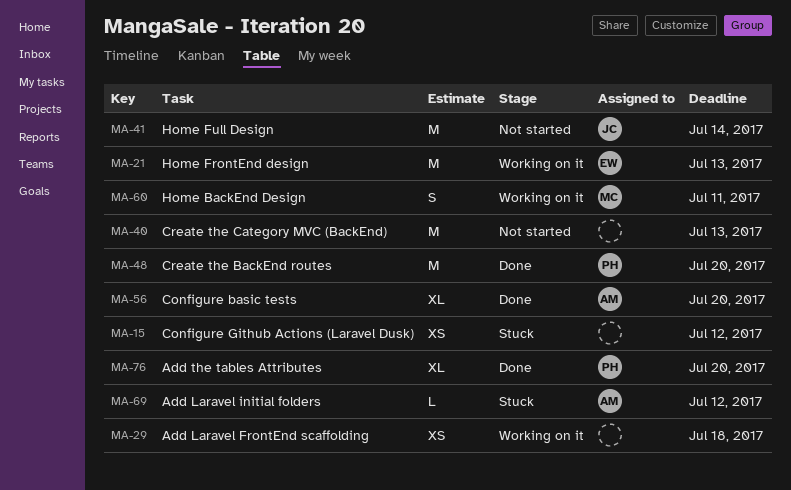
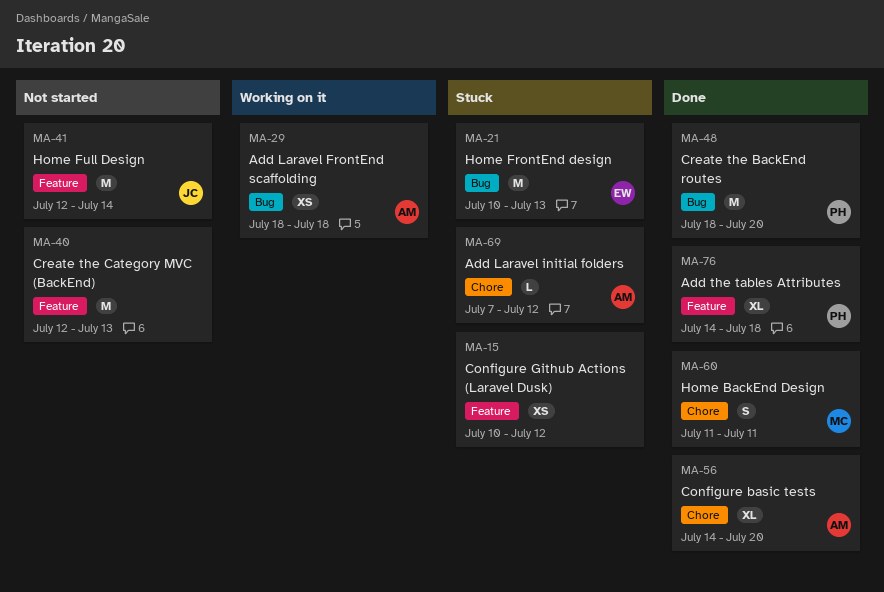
MA-21, status: Working on it -> Stuck
MA-29, owner: none -> AM
MA-60, status: Working on it -> Done
MA-76, due: Jul 20 -> Jul 18

